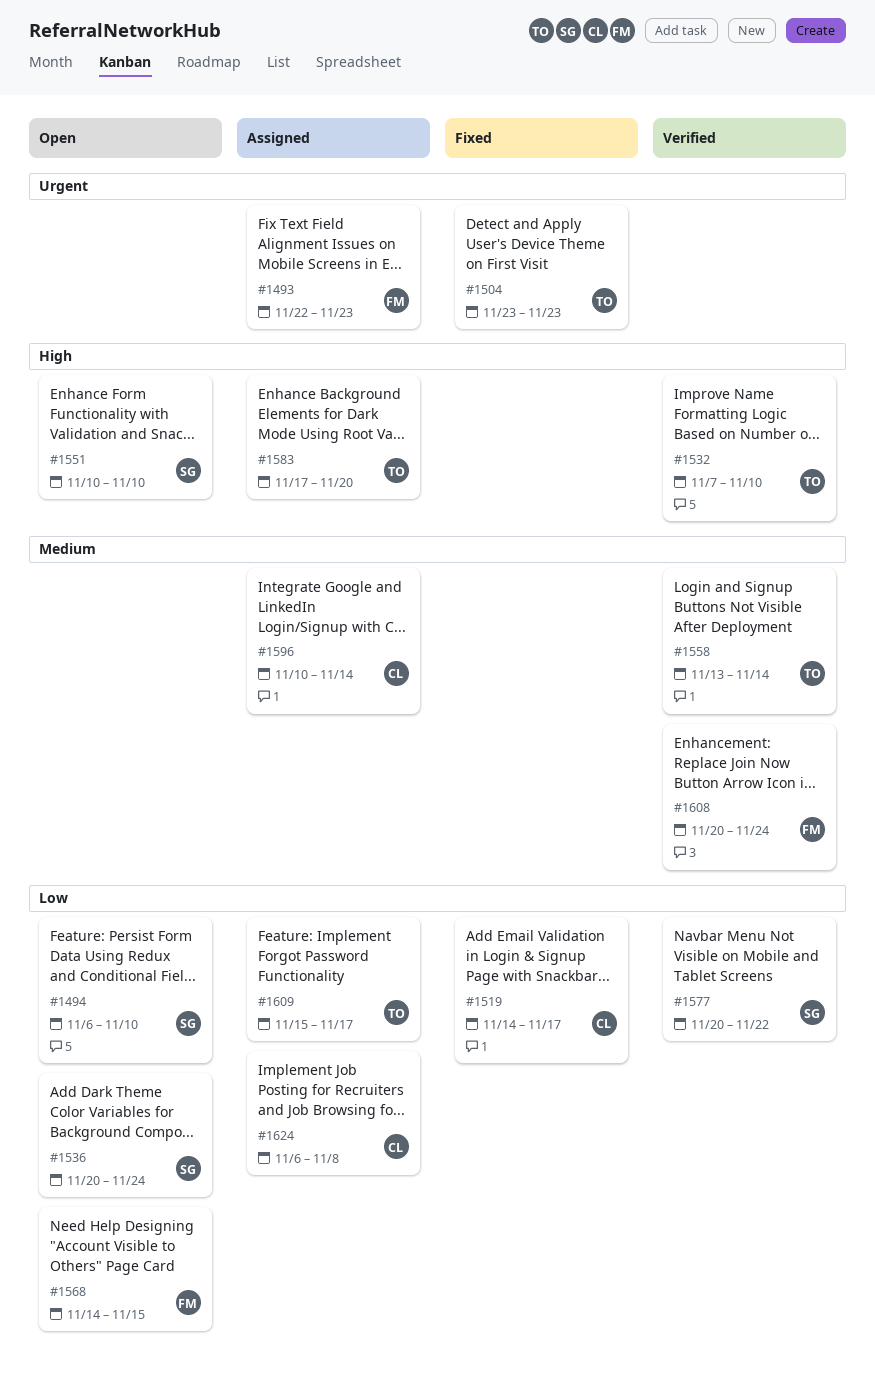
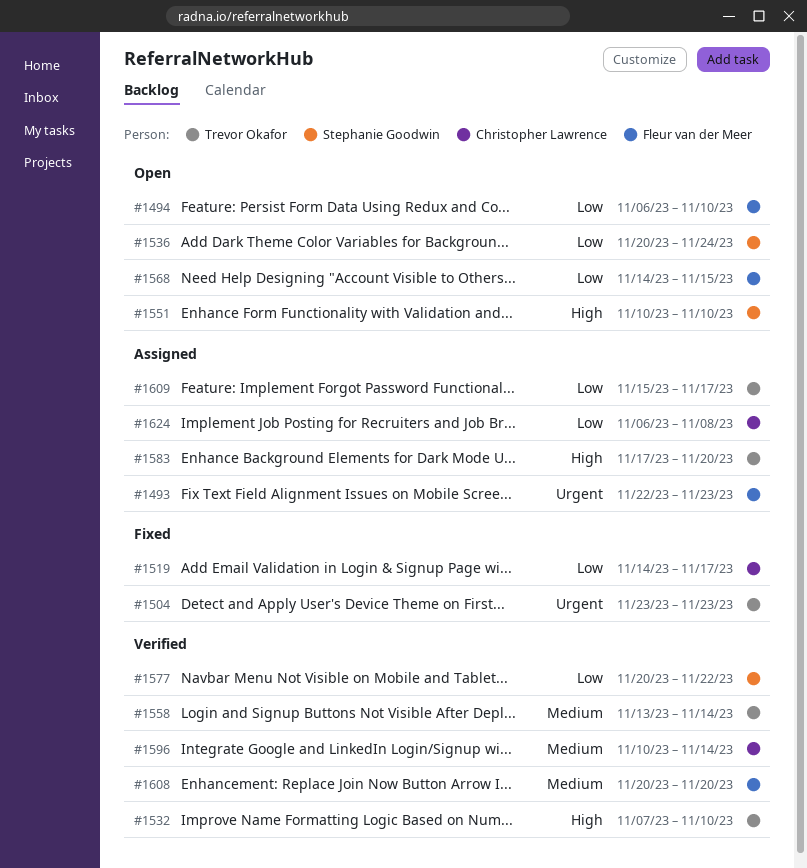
#1494, owner: Stephanie Goodwin -> Fleur van der Meer
#1596, status: Assigned -> Verified
#1608, due: Nov 24 -> Nov 20

